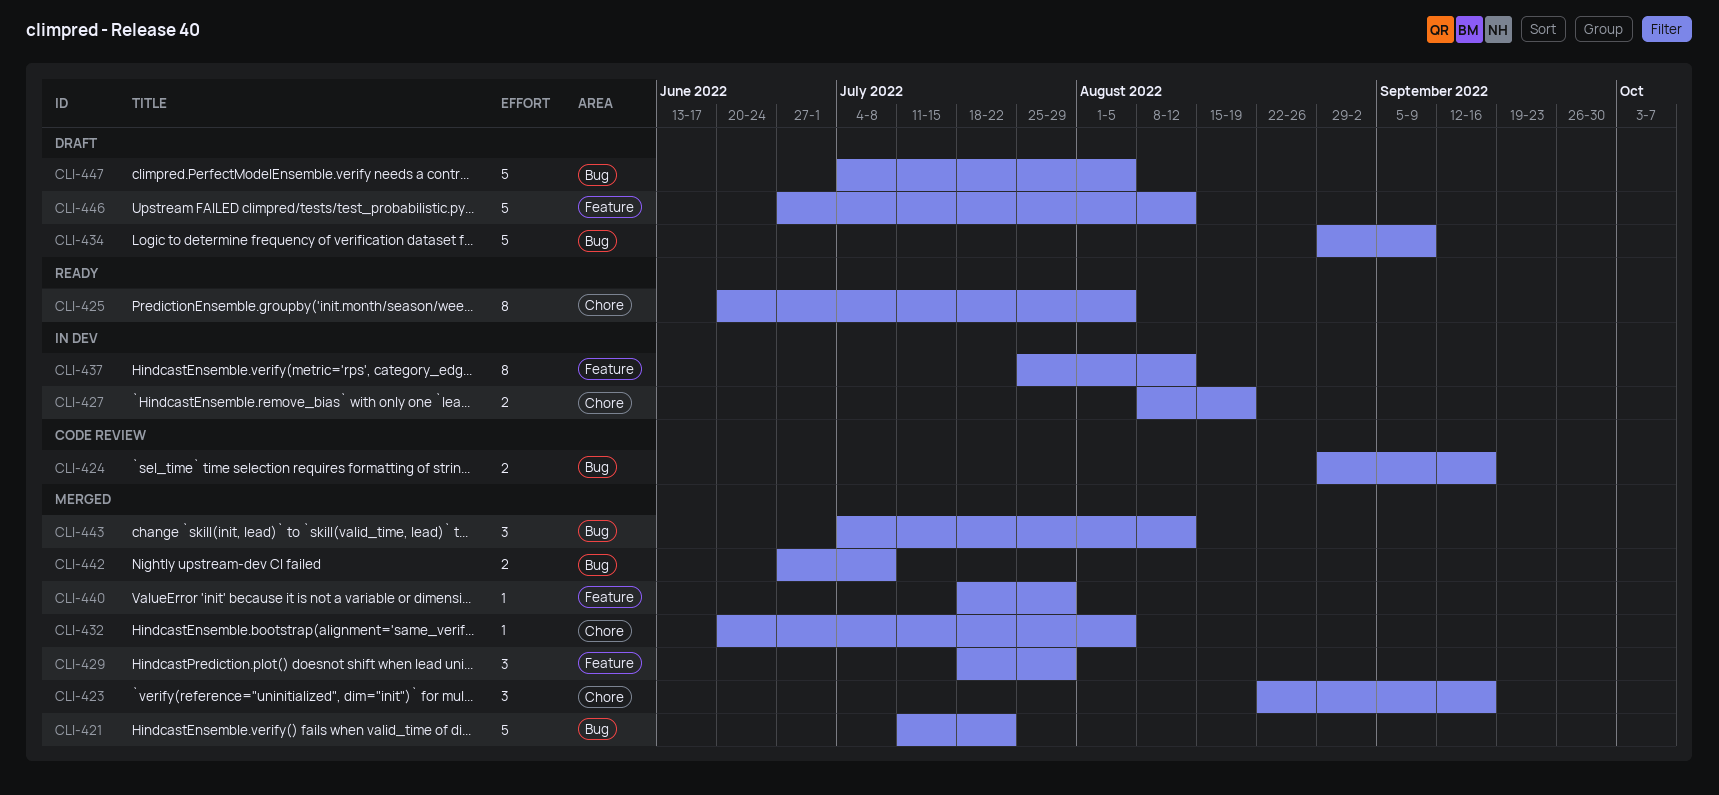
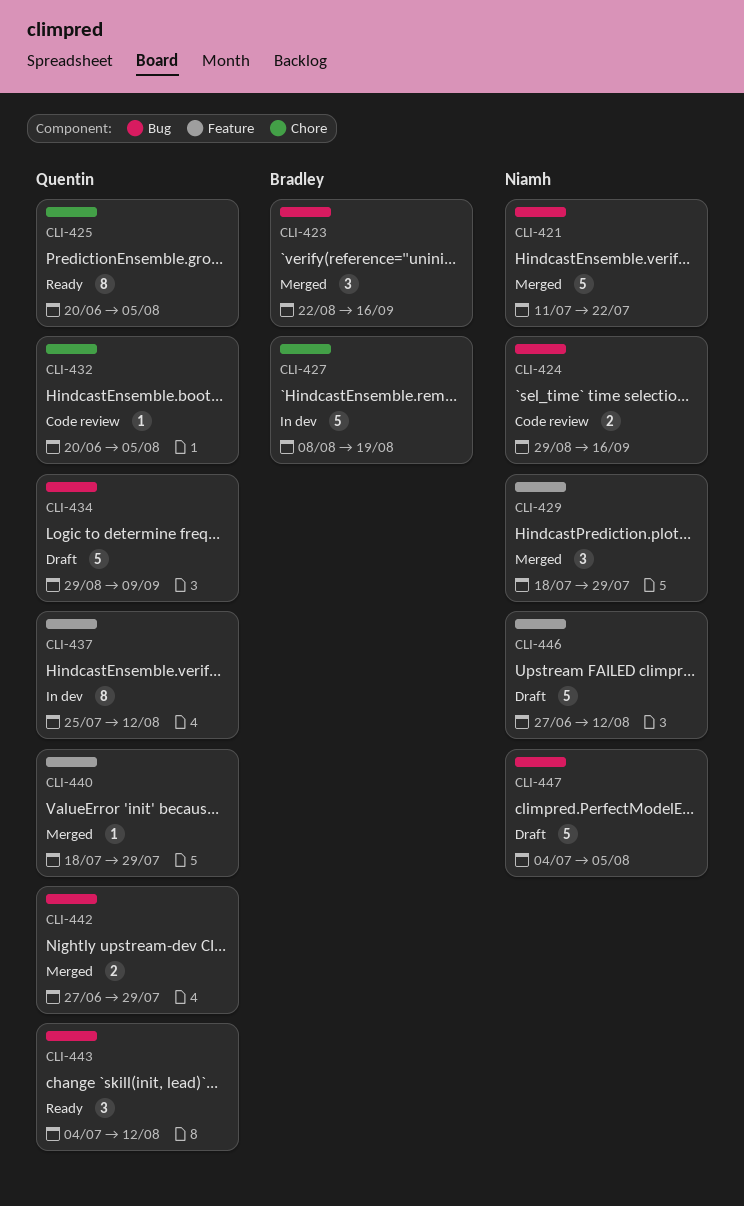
CLI-423, label: Chore -> Bug
CLI-427, estimate: 2 -> 5
CLI-432, status: Merged -> Code review
CLI-442, due: Jul 8 -> Jul 29
CLI-443, status: Merged -> Ready

